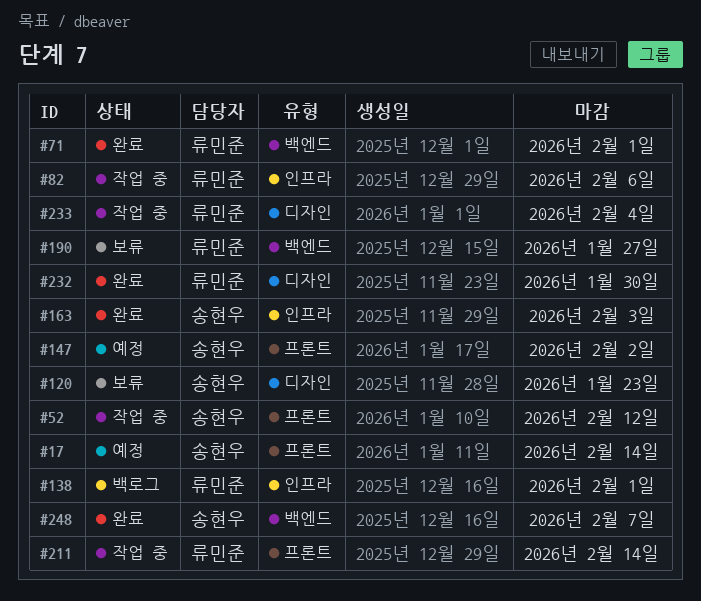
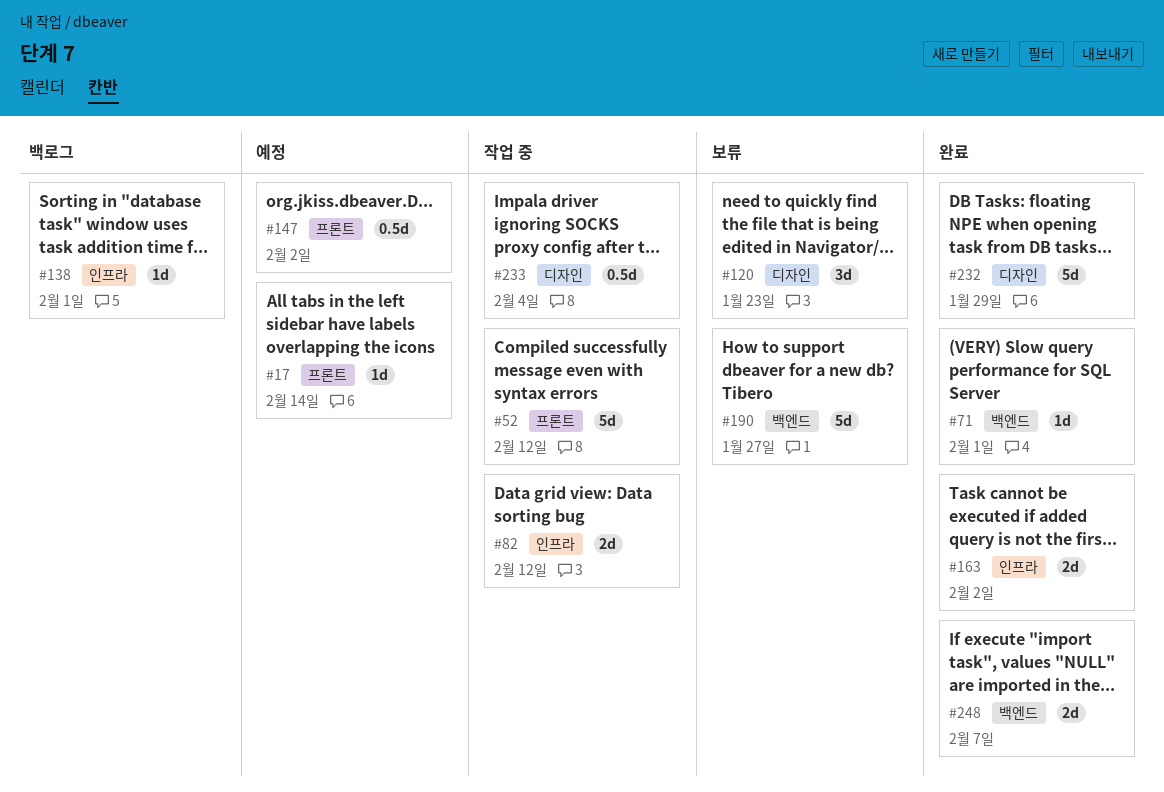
#82, due: Feb 6 -> Feb 12
#163, due: Feb 3 -> Feb 2
#211: present -> none
#232, due: Jan 30 -> Jan 29

